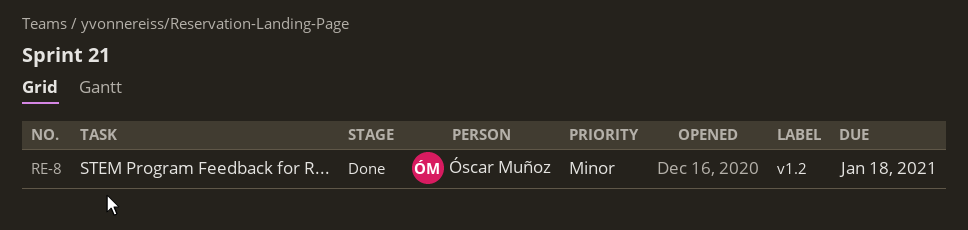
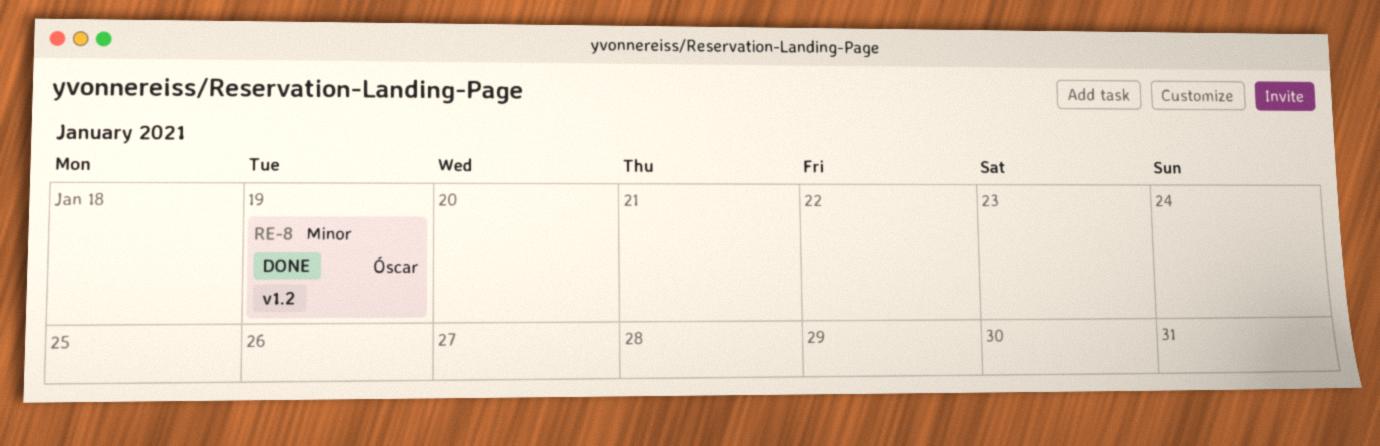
RE-8, due: Jan 18 -> Jan 19

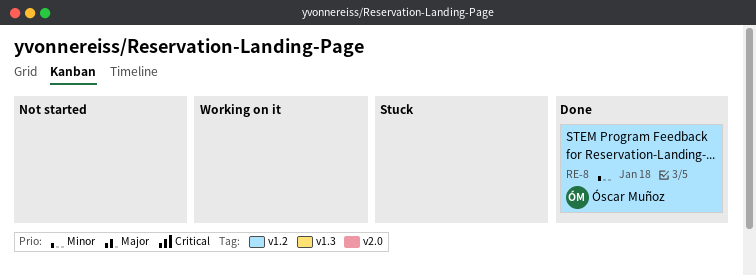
RE-8, due: Jan 19 -> Jan 18

